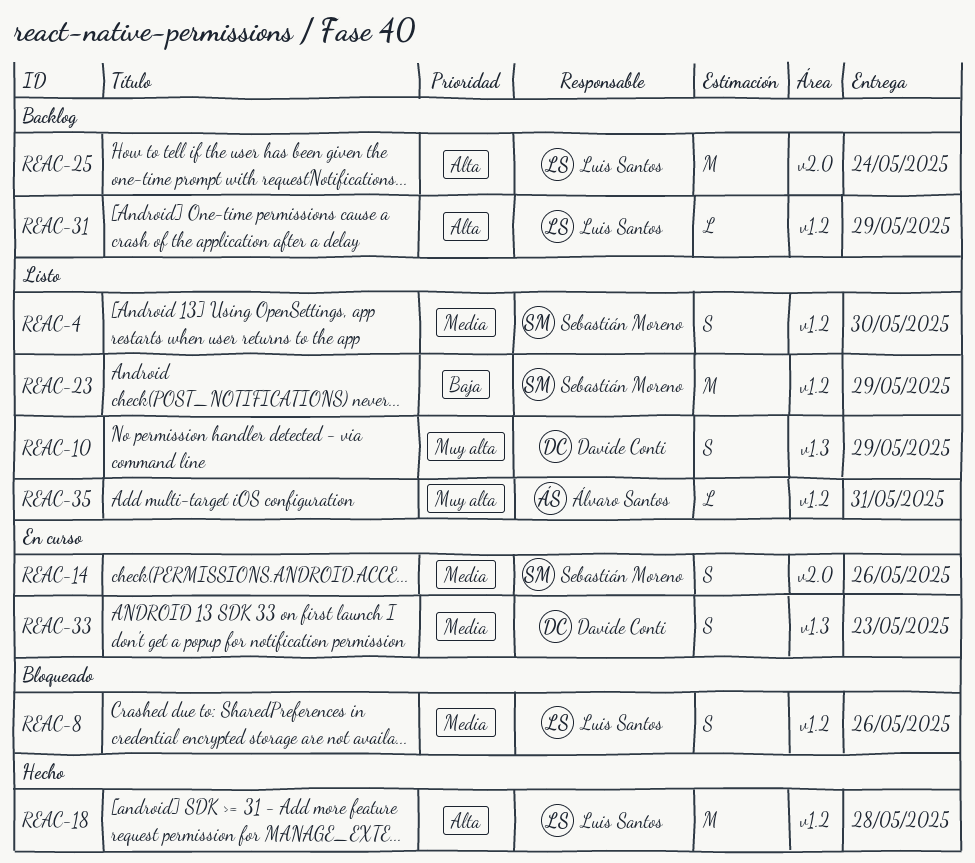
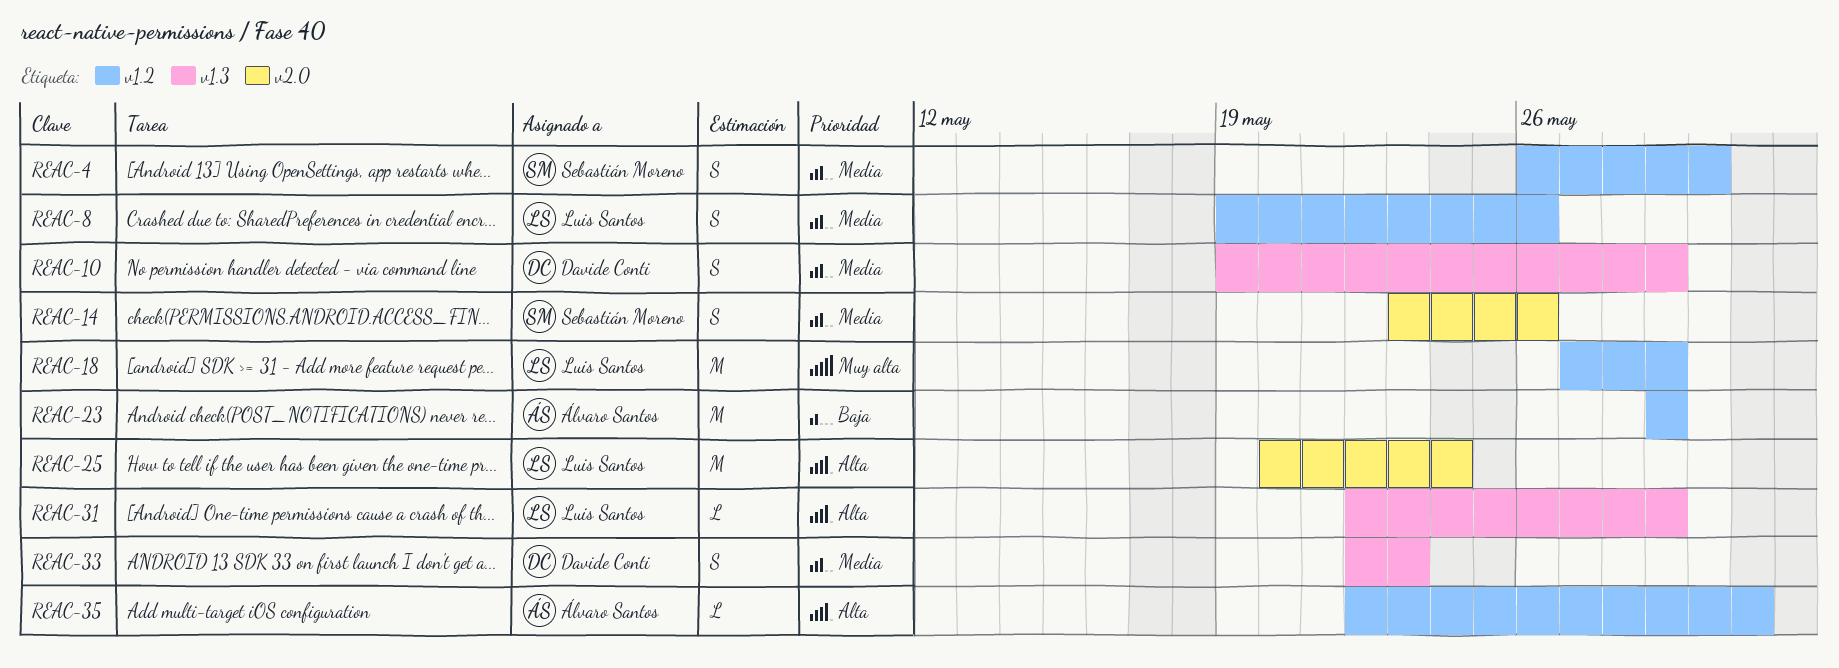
REAC-10, priority: Muy alta -> Media
REAC-18, priority: Alta -> Muy alta
REAC-18, due: May 28 -> May 29
REAC-23, owner: Sebastián Moreno -> Álvaro Santos
REAC-31, label: v1.2 -> v1.3
REAC-35, priority: Muy alta -> Alta

